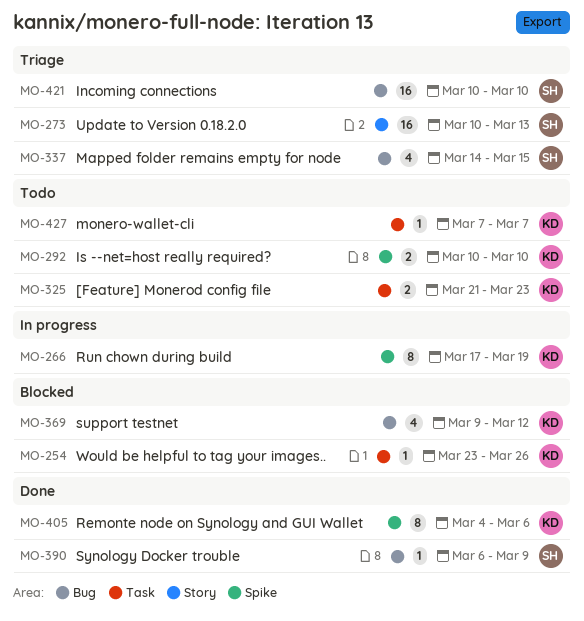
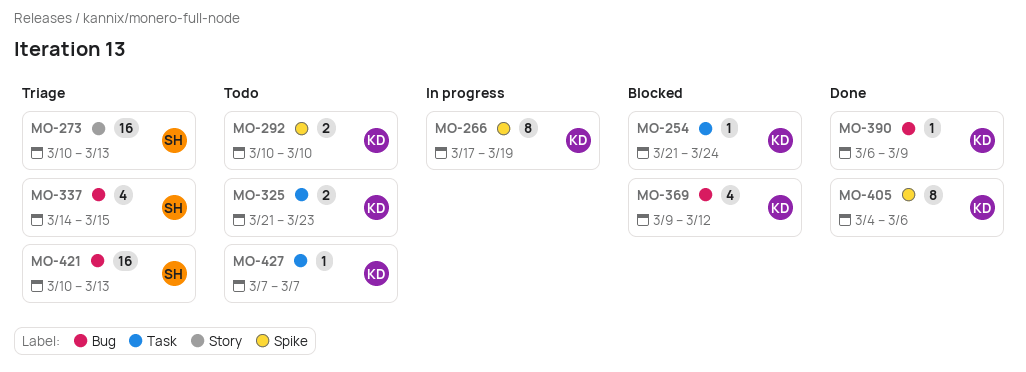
MO-254, start: Mar 23 -> Mar 21
MO-254, due: Mar 26 -> Mar 24
MO-390, owner: SH -> KD
MO-421, due: Mar 10 -> Mar 13

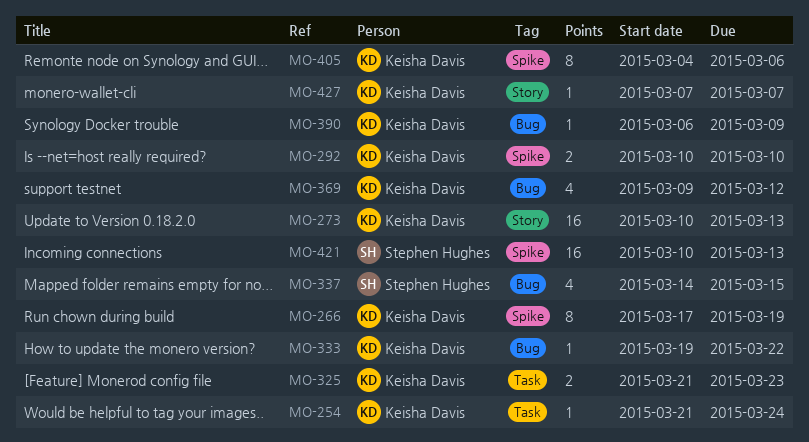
MO-273, owner: Stephen Hughes -> Keisha Davis
MO-333: none -> present
MO-421, label: Bug -> Spike
MO-427, label: Task -> Story

